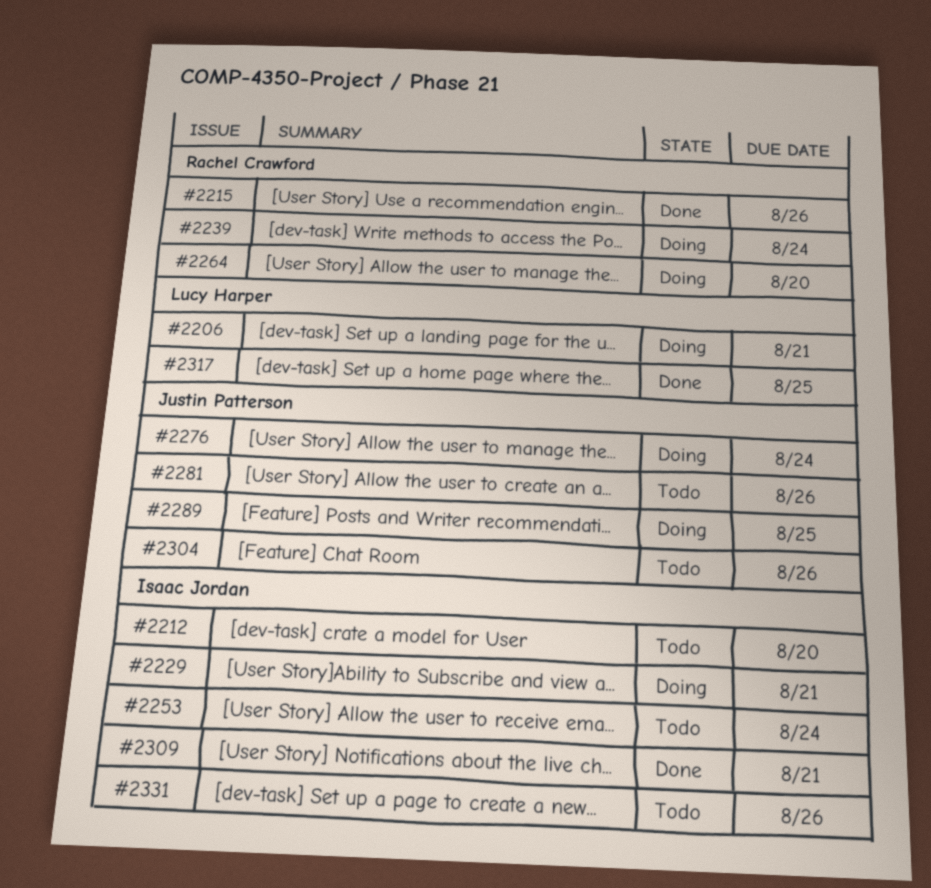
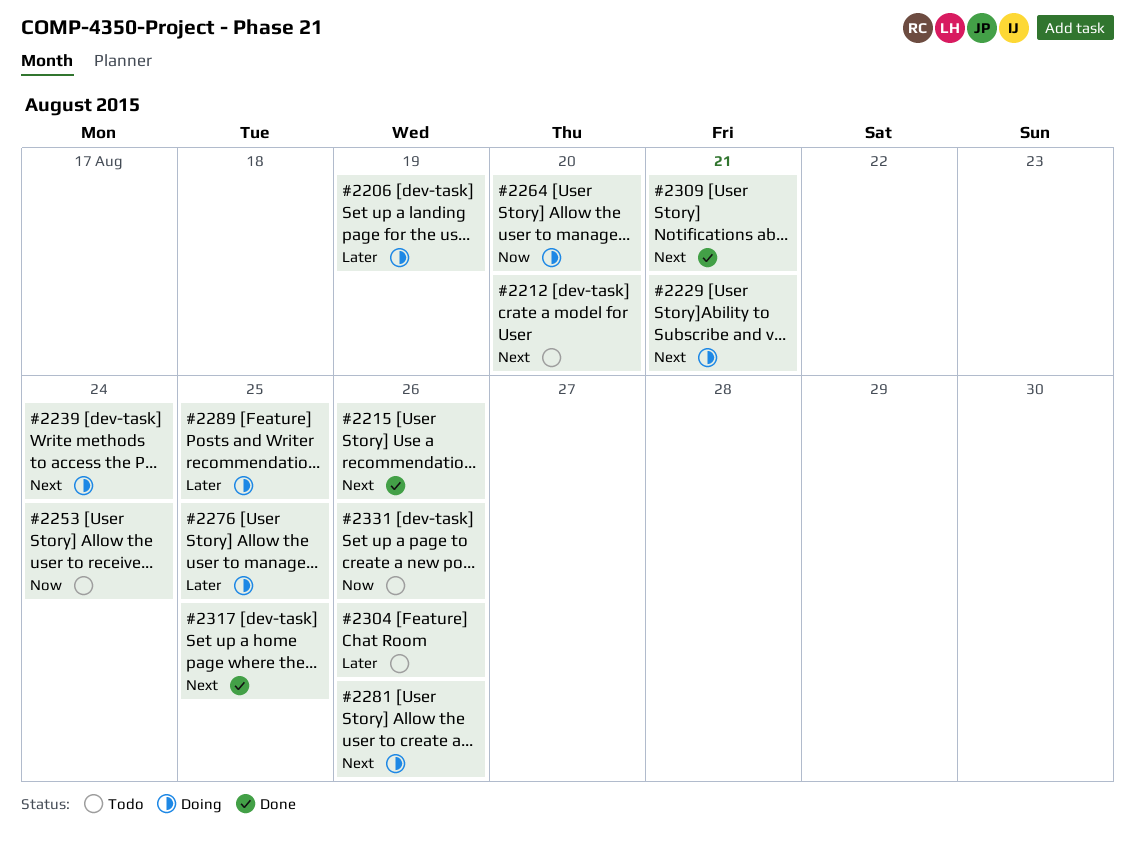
#2206, due: Aug 21 -> Aug 19
#2276, due: Aug 24 -> Aug 25
#2281, status: Todo -> Doing

